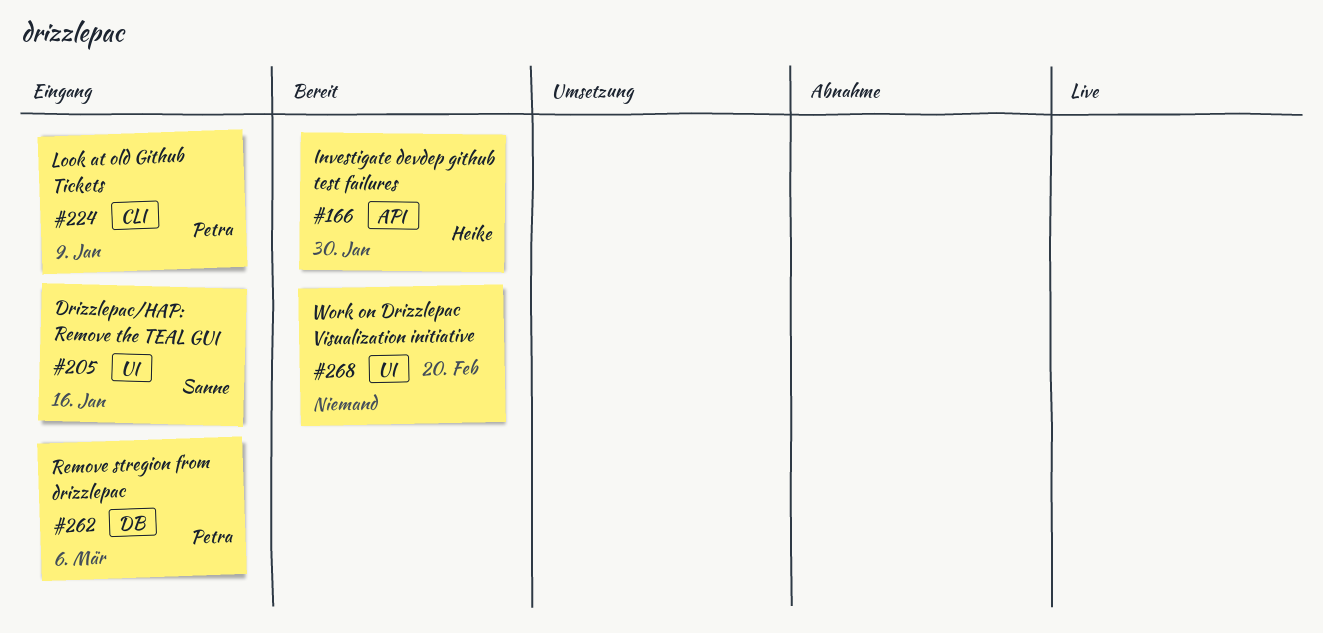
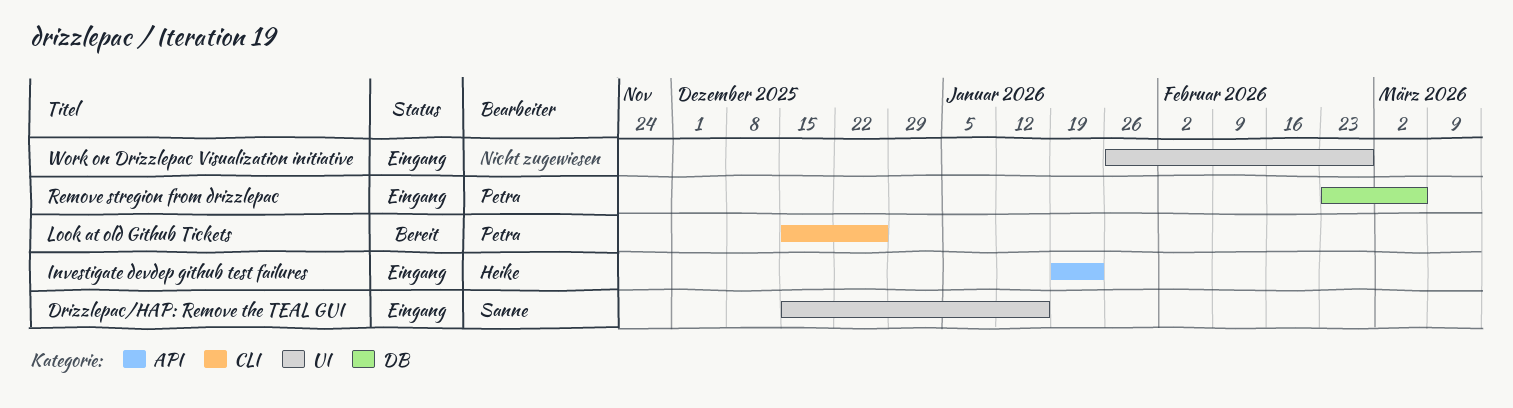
Investigate devdep github test failures, status: Bereit -> Eingang
Investigate devdep github test failures, due: Jan 30 -> Jan 23
Look at old Github Tickets, status: Eingang -> Bereit
Look at old Github Tickets, due: Jan 9 -> Dec 26
Work on Drizzlepac Visualization initiative, status: Bereit -> Eingang
Work on Drizzlepac Visualization initiative, due: Feb 20 -> Feb 27

